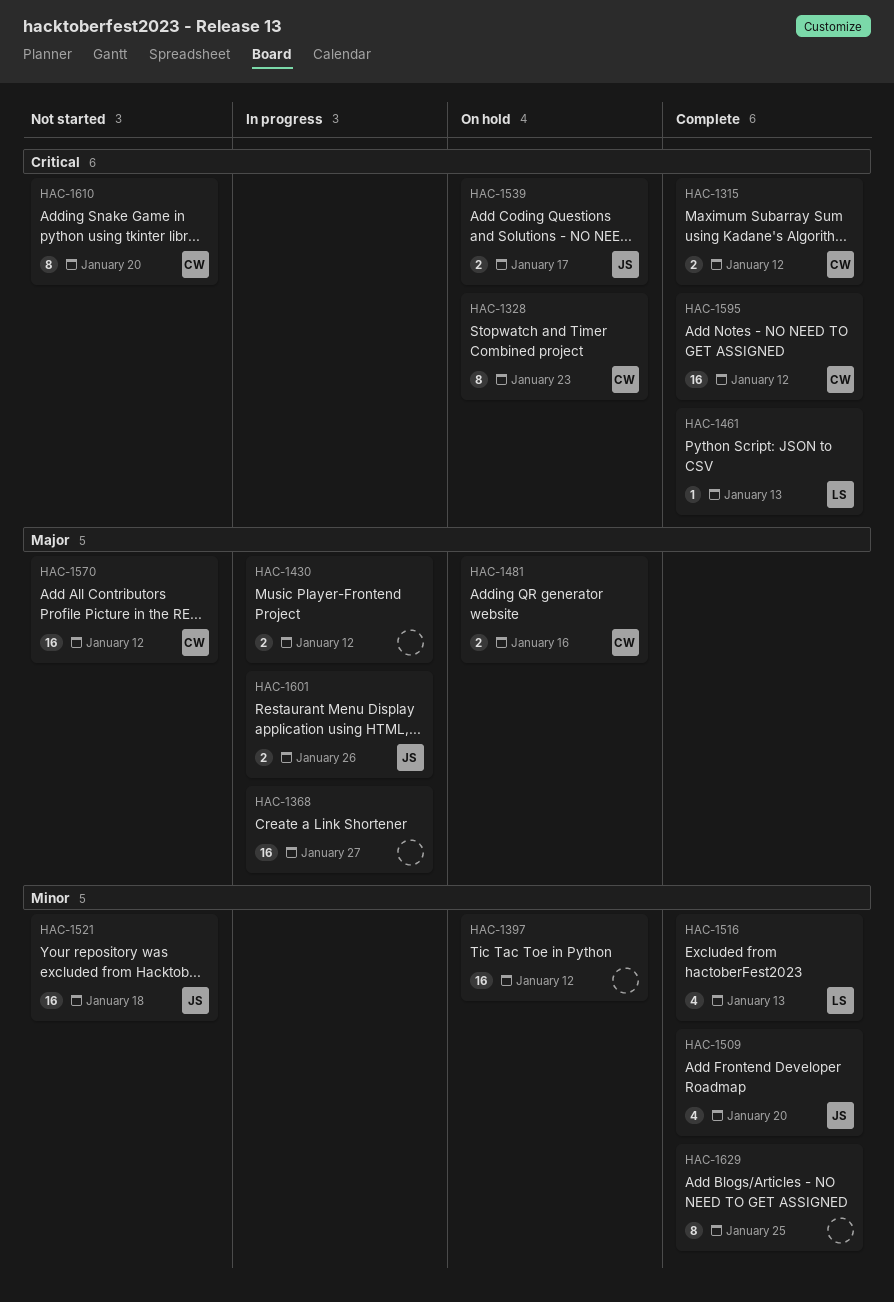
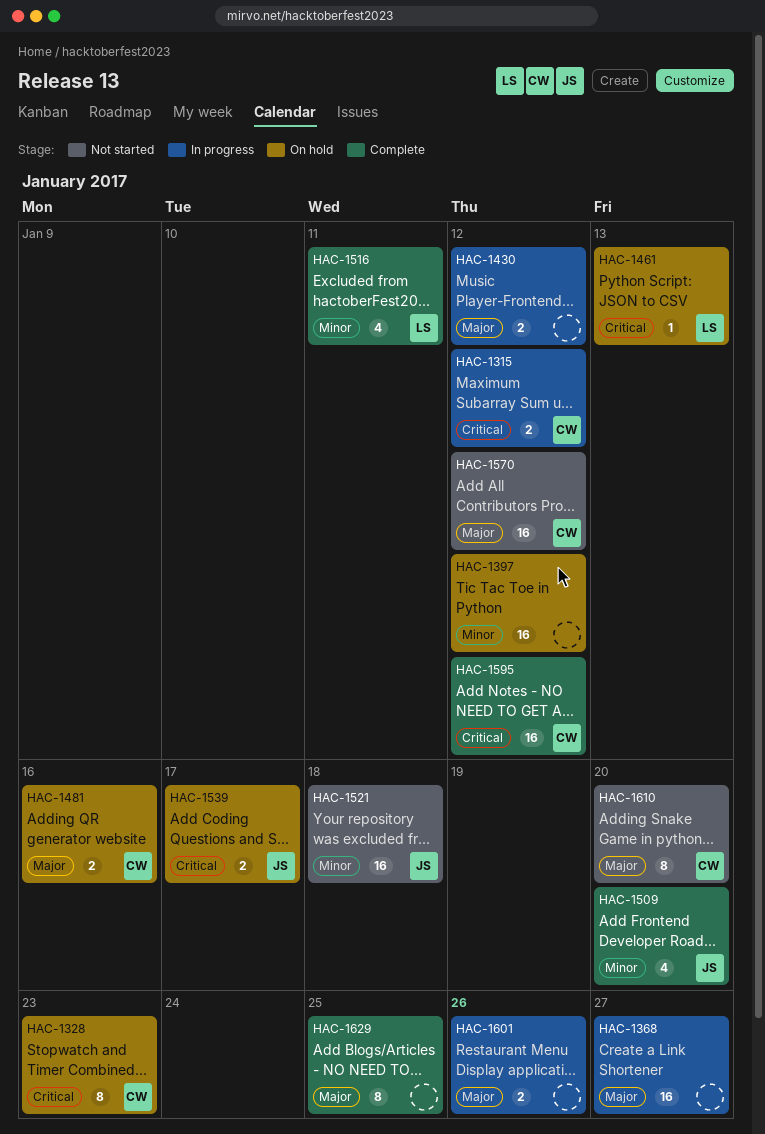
HAC-1315, status: Complete -> In progress
HAC-1461, status: Complete -> On hold
HAC-1516, due: Jan 13 -> Jan 11
HAC-1601, owner: JS -> none
HAC-1610, priority: Critical -> Major
HAC-1629, priority: Minor -> Major

